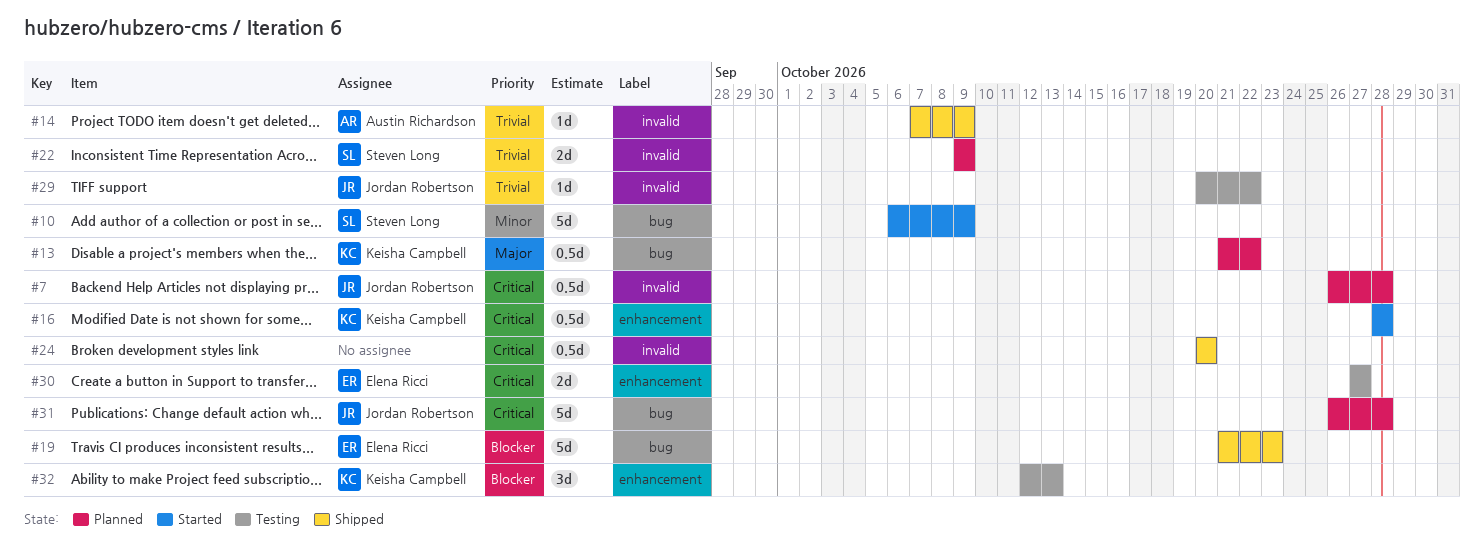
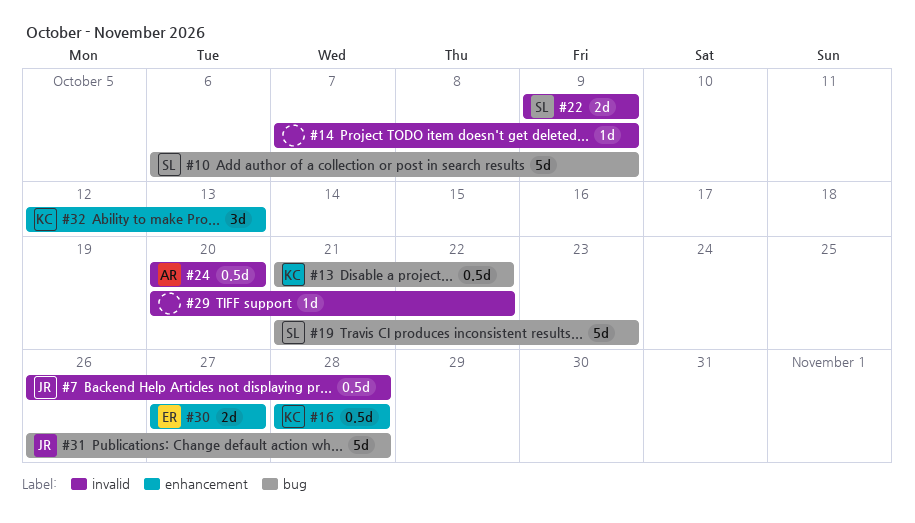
#14, owner: Austin Richardson -> none
#19, owner: Elena Ricci -> Steven Long
#24, owner: none -> Austin Richardson
#29, owner: Jordan Robertson -> none

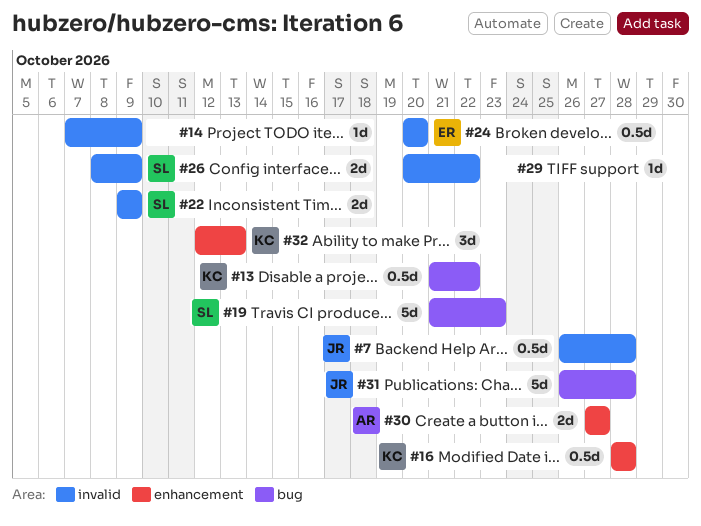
#10: present -> none
#24, owner: AR -> ER
#26: none -> present
#30, owner: ER -> AR

